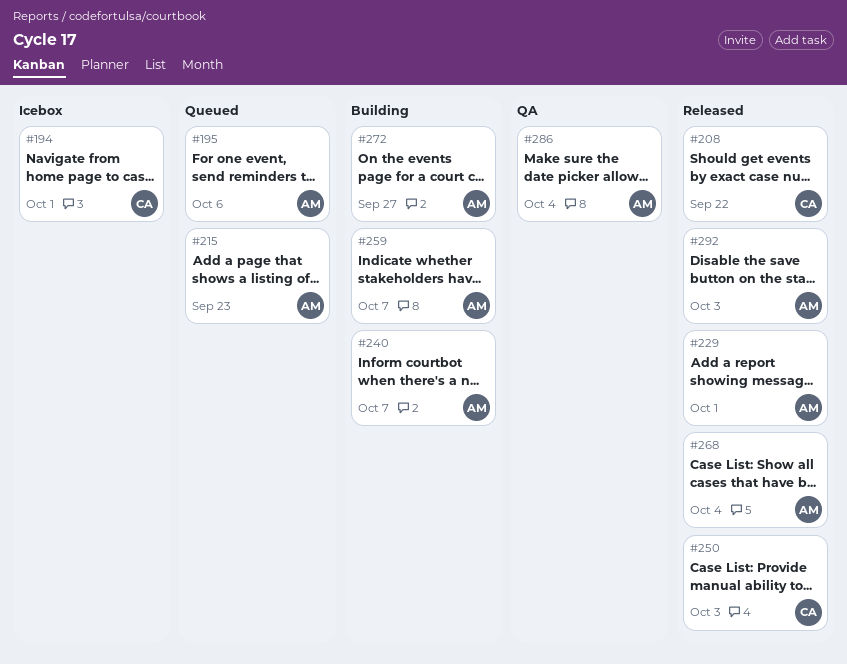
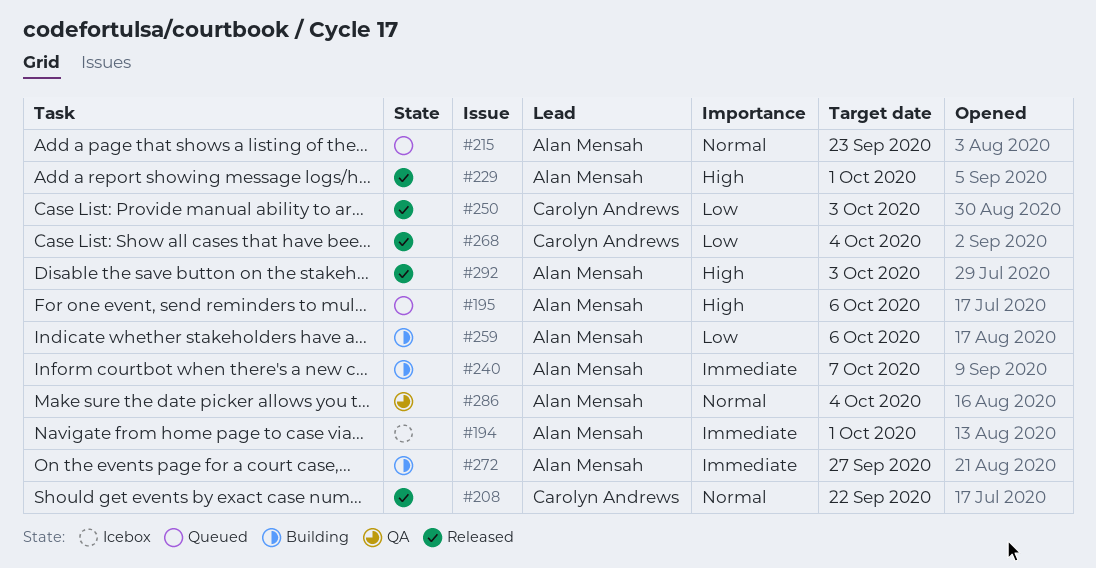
#194, owner: Carolyn Andrews -> Alan Mensah
#259, due: Oct 7 -> Oct 6
#268, owner: Alan Mensah -> Carolyn Andrews

